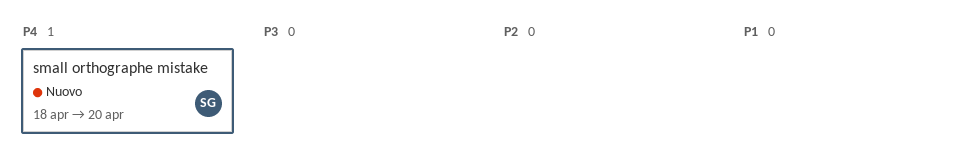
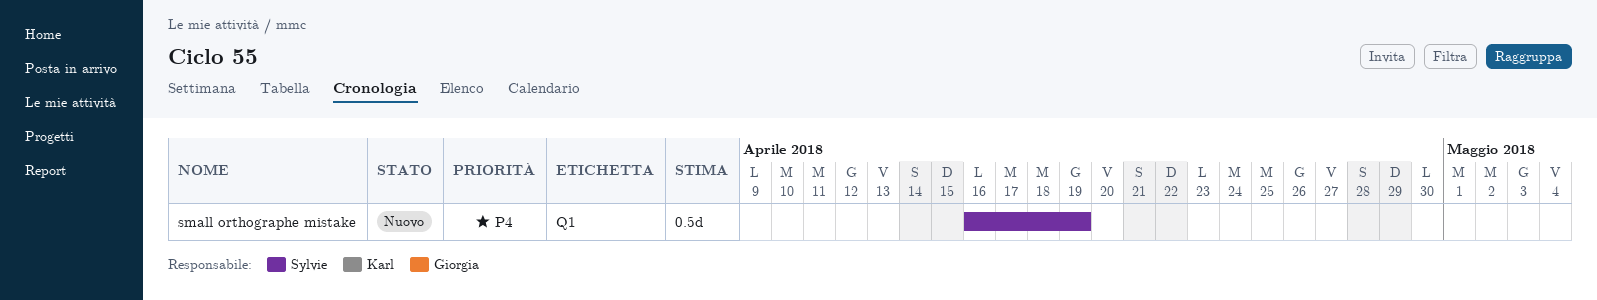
small orthographe mistake, start: Apr 18 -> Apr 16
small orthographe mistake, due: Apr 20 -> Apr 19

